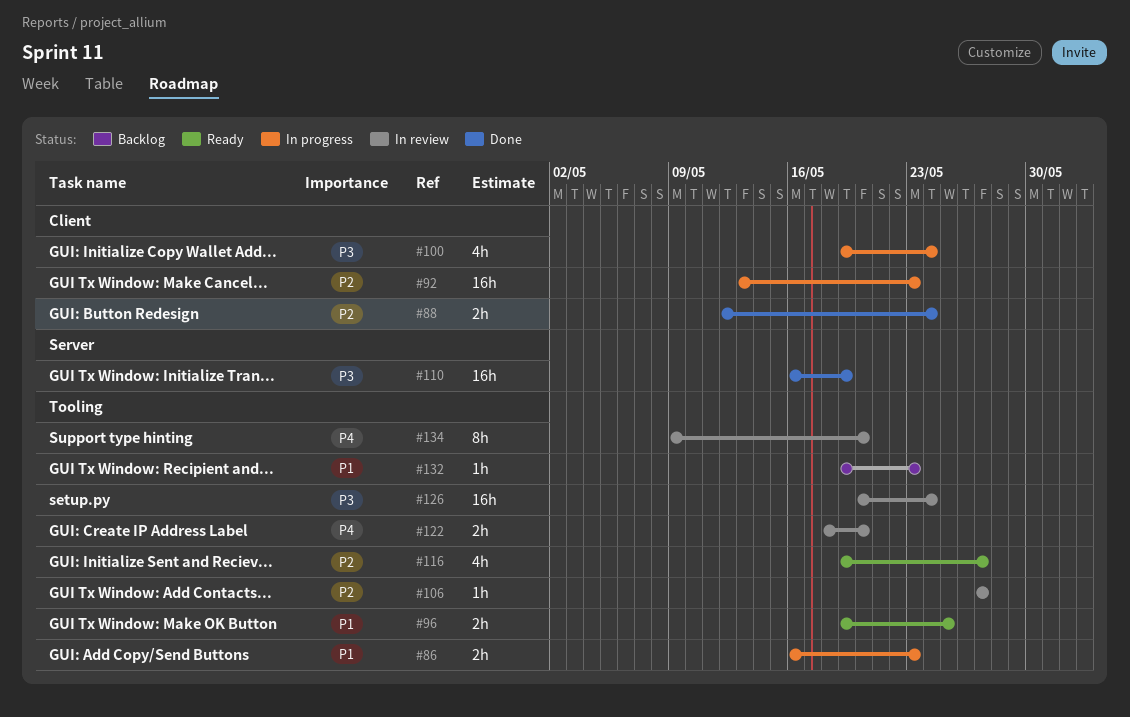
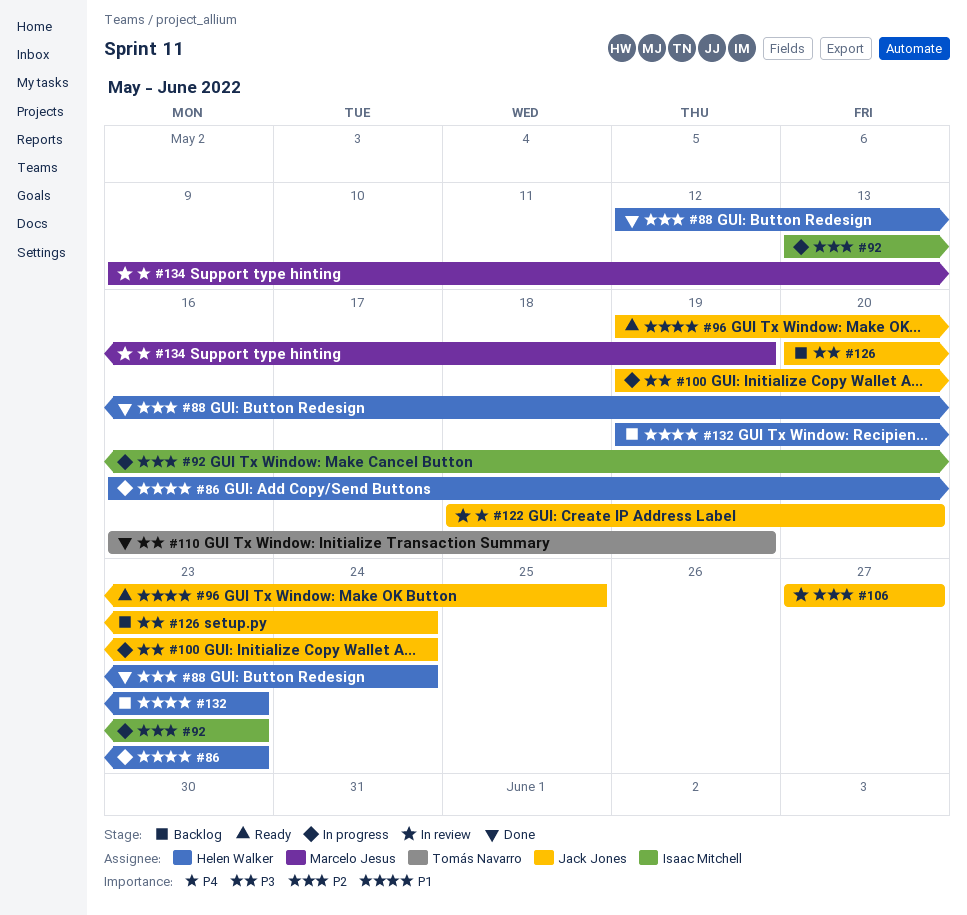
#116: present -> none
#126, status: In review -> Backlog
#134, due: May 20 -> May 19

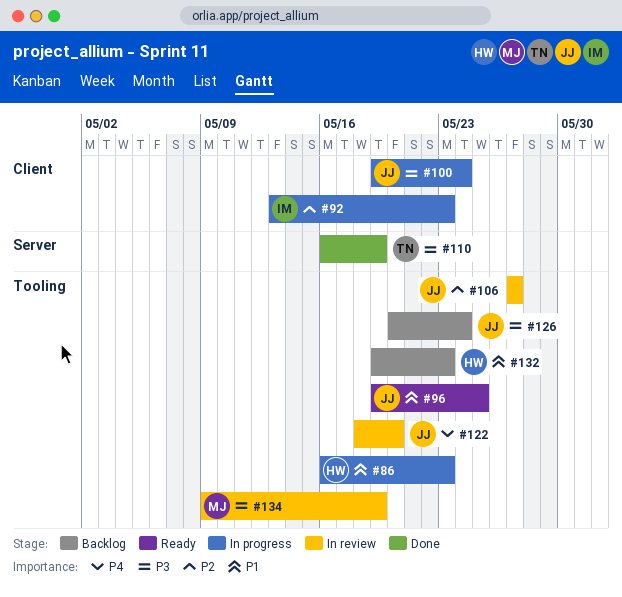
#88: present -> none
#134, priority: P4 -> P3

